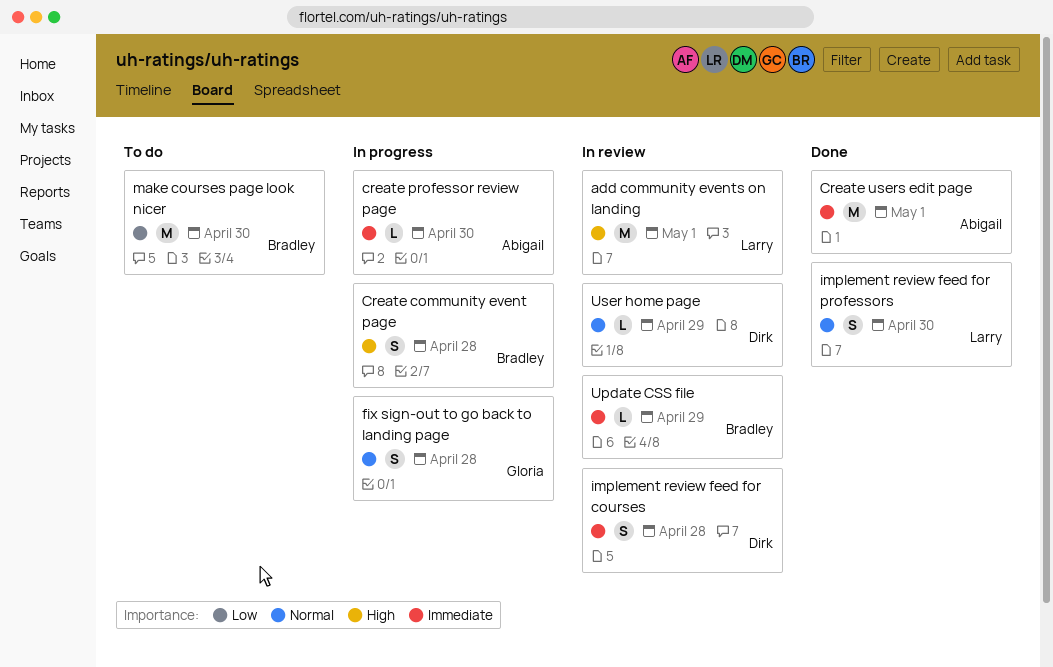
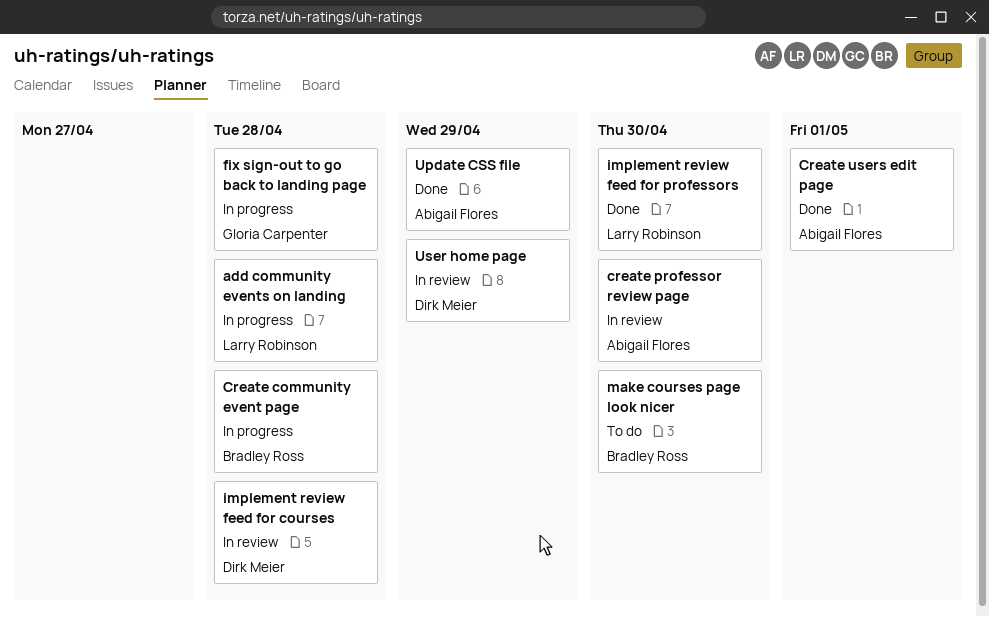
add community events on landing, status: In review -> In progress
add community events on landing, due: May 1 -> Apr 28
create professor review page, status: In progress -> In review
Update CSS file, status: In review -> Done
Update CSS file, owner: Bradley Ross -> Abigail Flores

